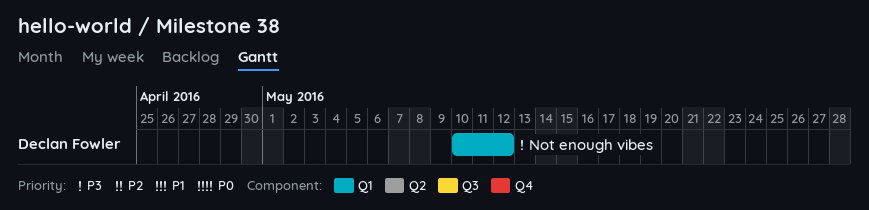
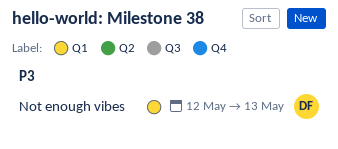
Not enough vibes, start: May 10 -> May 12
Not enough vibes, due: May 12 -> May 13

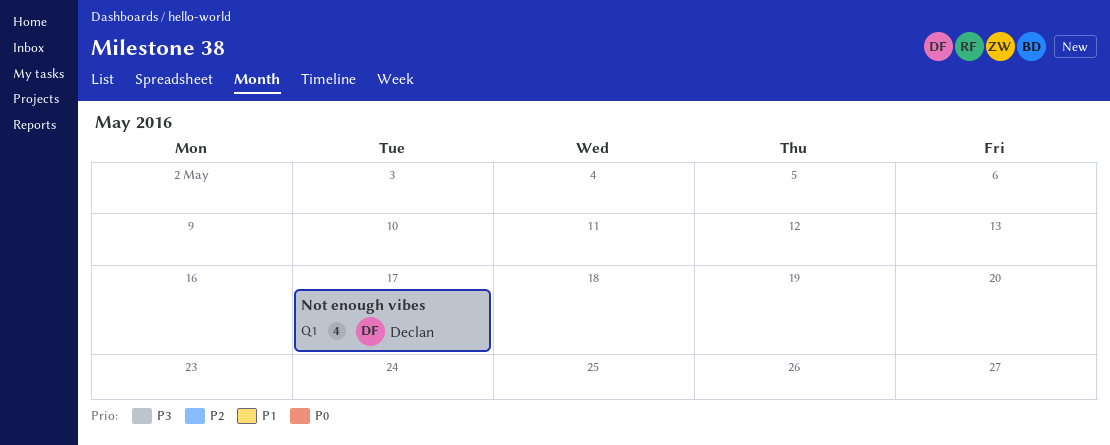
Not enough vibes, due: May 13 -> May 17

